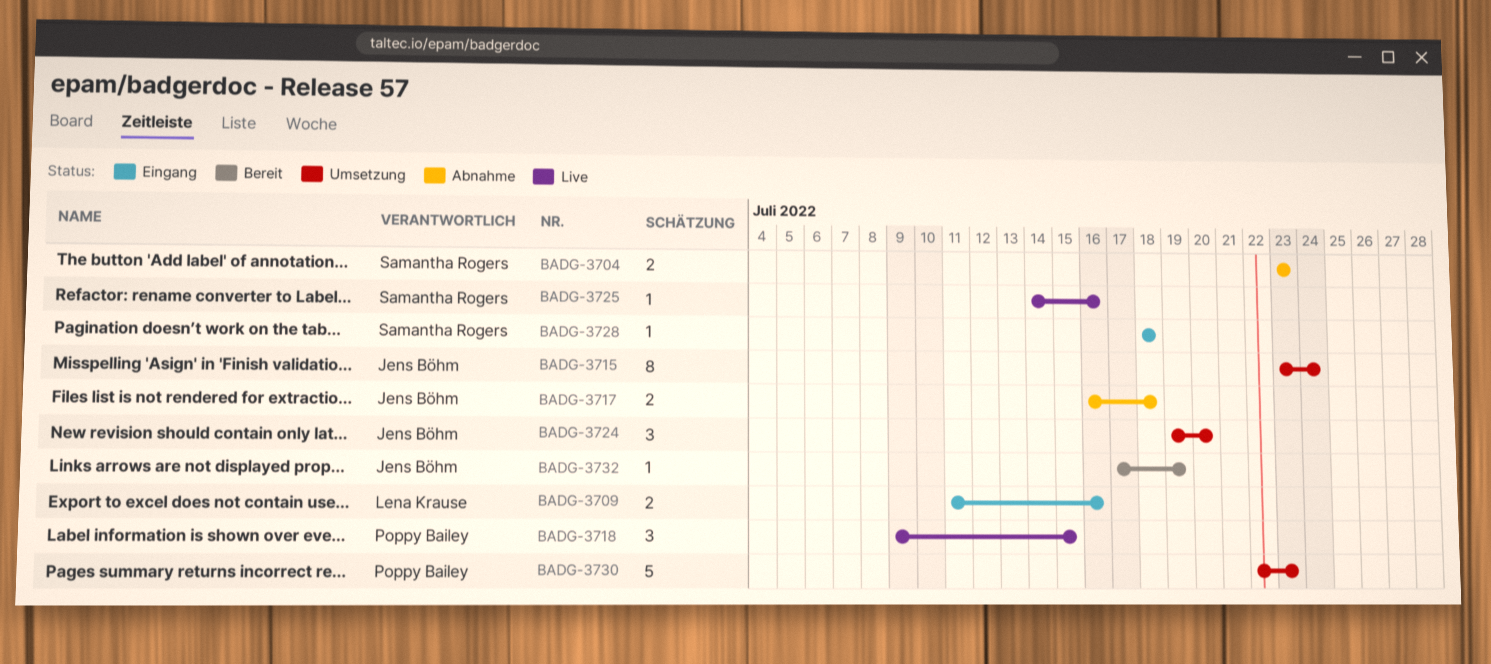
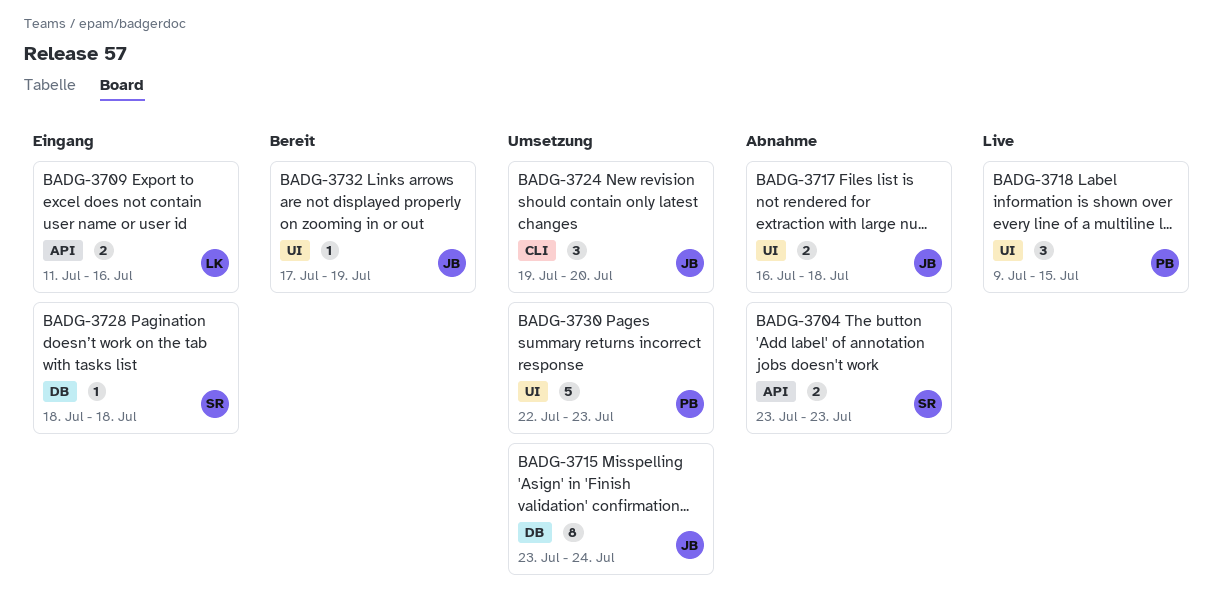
BADG-3725: present -> none

